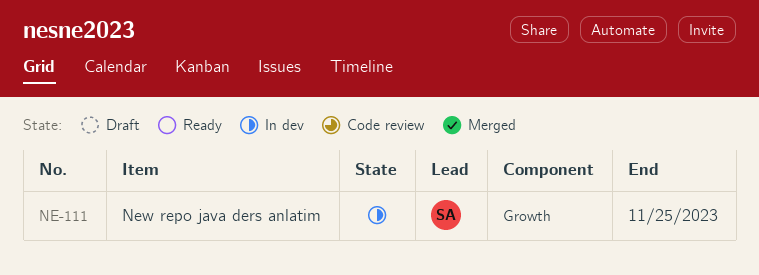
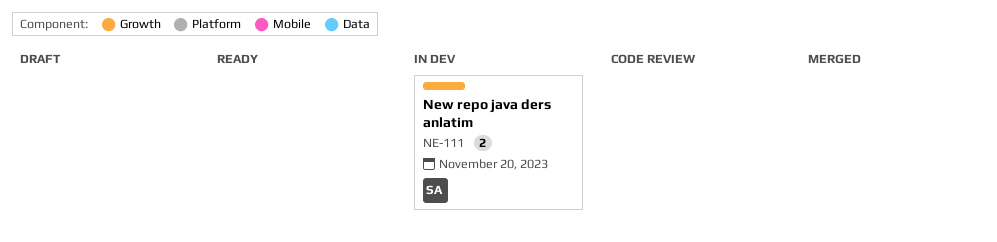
NE-111, due: Nov 25 -> Nov 20

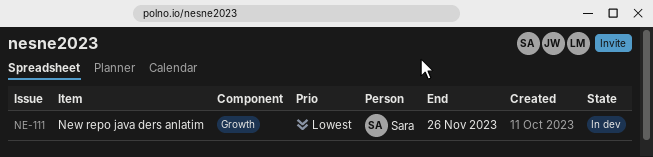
NE-111, due: Nov 20 -> Nov 26

